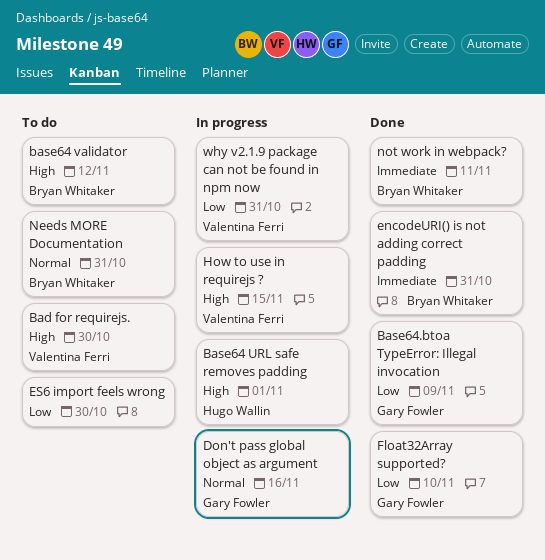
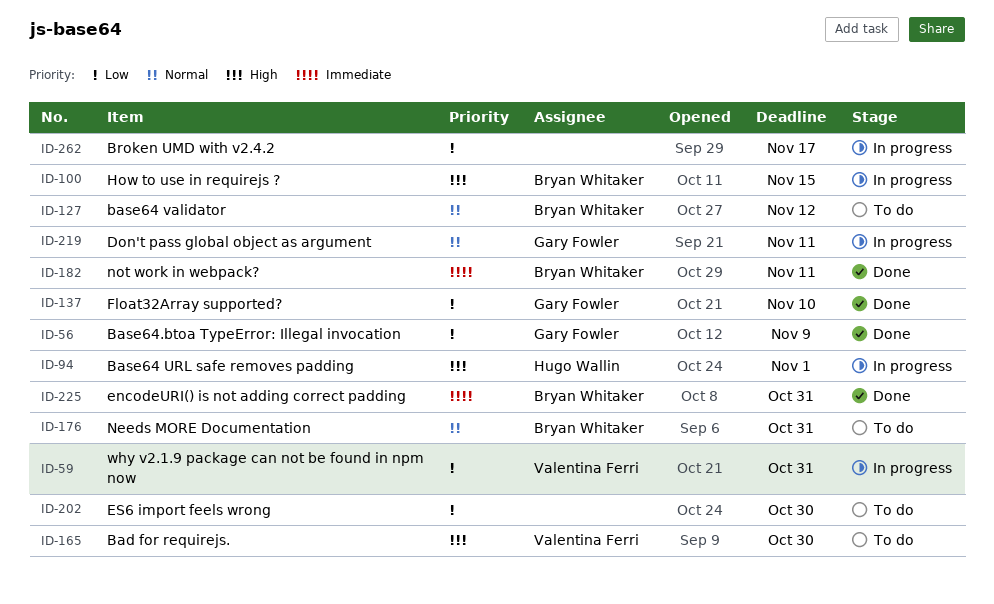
base64 validator, priority: High -> Normal
Broken UMD with v2.4.2: none -> present
Don't pass global object as argument, due: Nov 16 -> Nov 11
How to use in requirejs ?, owner: Valentina Ferri -> Bryan Whitaker

